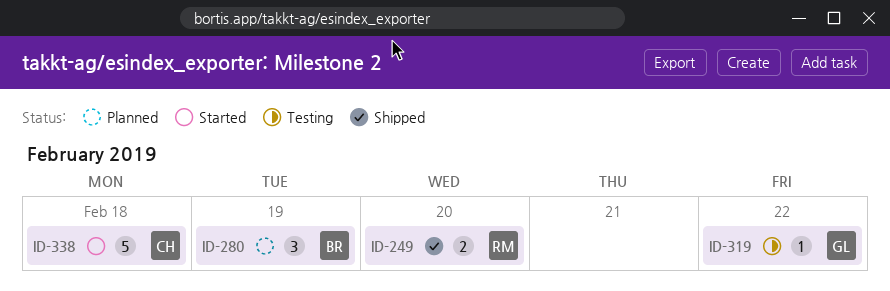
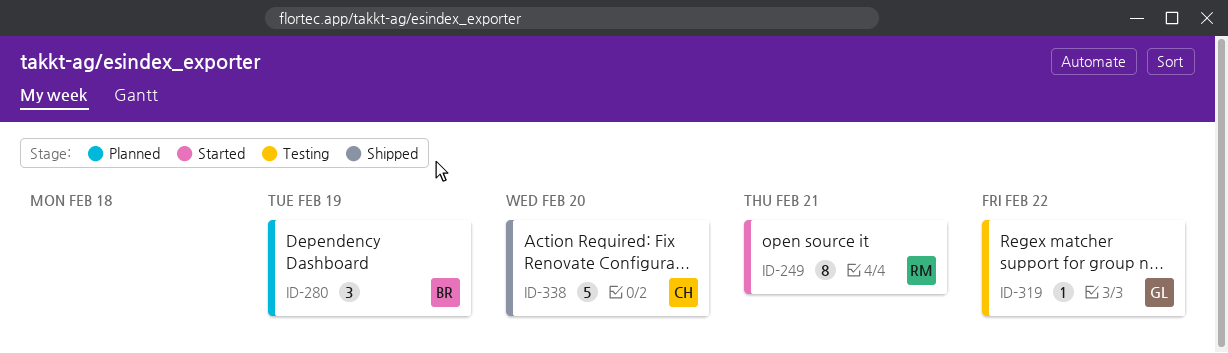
ID-249, status: Shipped -> Started
ID-249, estimate: 2 -> 8
ID-249, due: Feb 20 -> Feb 21
ID-338, status: Started -> Shipped
ID-338, due: Feb 18 -> Feb 20

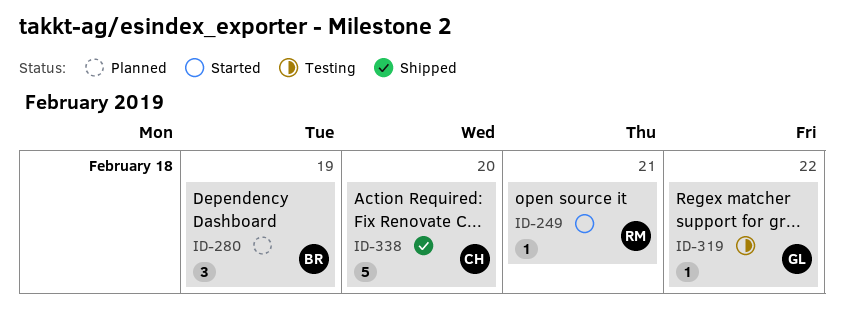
ID-249, estimate: 8 -> 1

